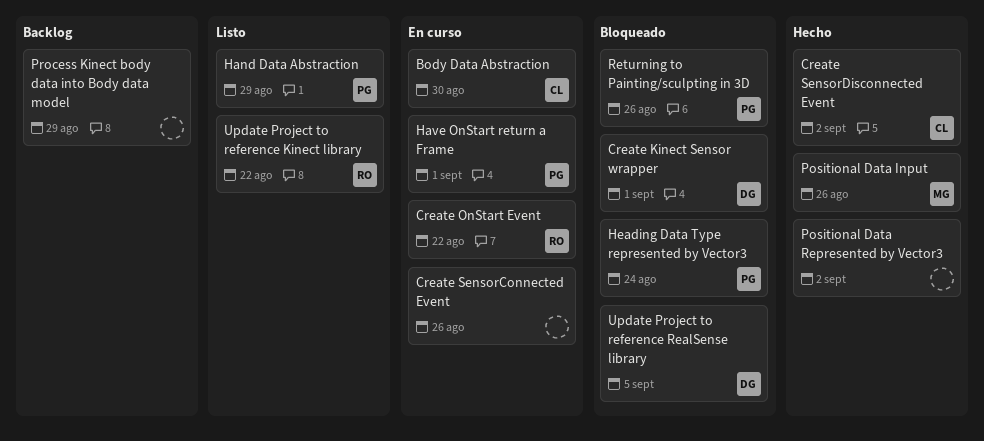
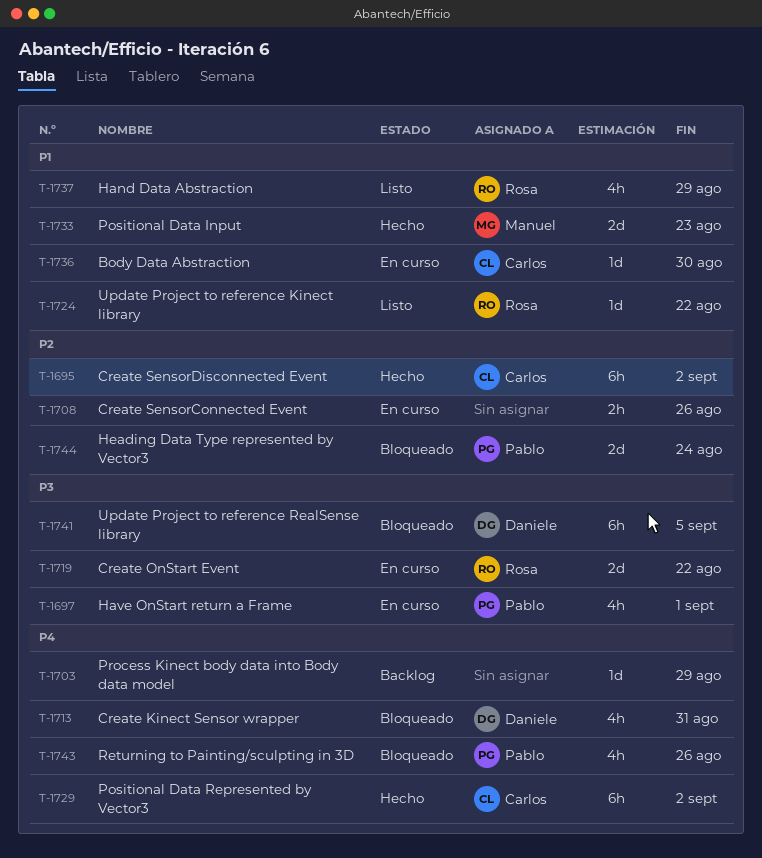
Create Kinect Sensor wrapper, due: Sep 1 -> Aug 31
Hand Data Abstraction, owner: Pablo -> Rosa
Positional Data Input, due: Aug 26 -> Aug 23
Positional Data Represented by Vector3, owner: none -> Carlos

